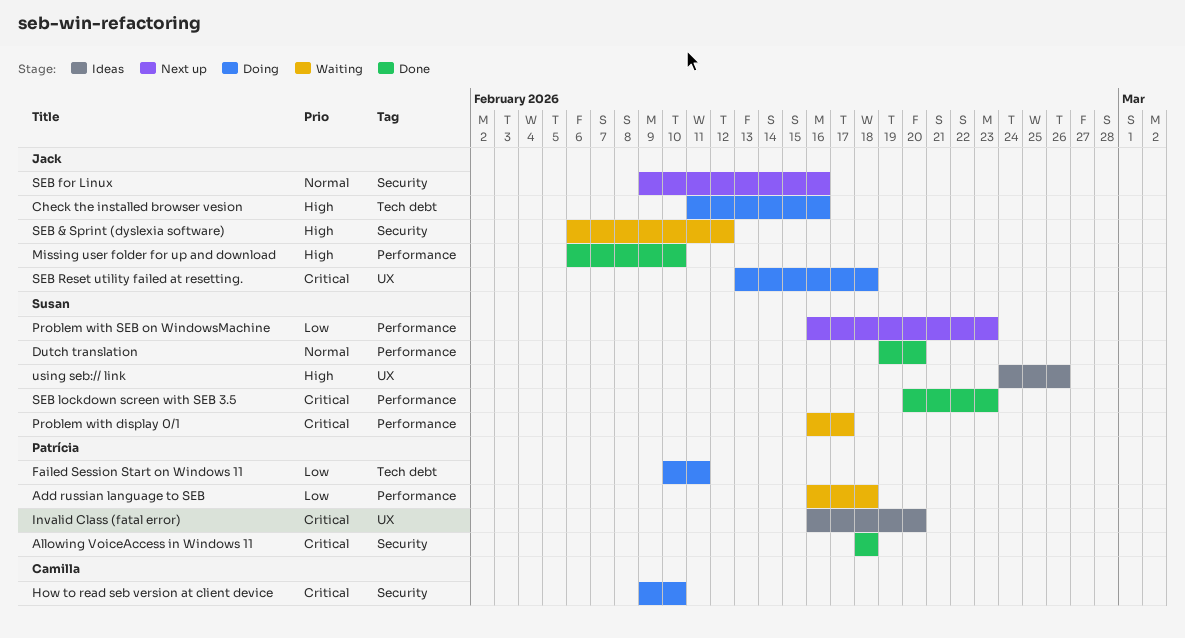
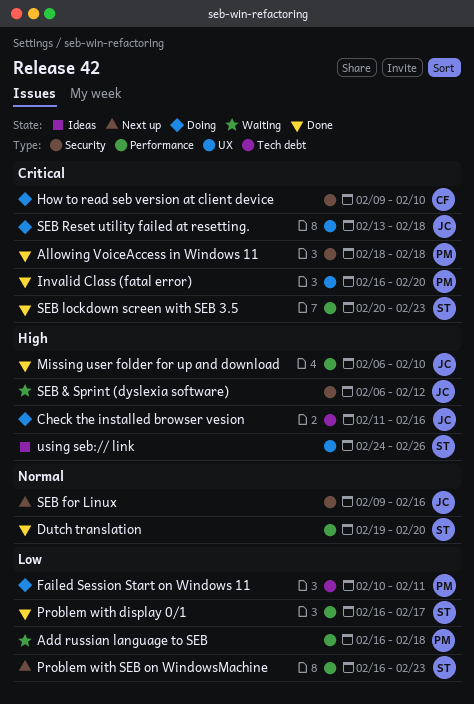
Invalid Class (fatal error), status: Ideas -> Done
Problem with display 0/1, status: Waiting -> Done
Problem with display 0/1, priority: Critical -> Low

